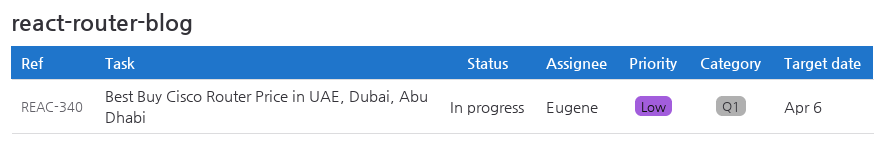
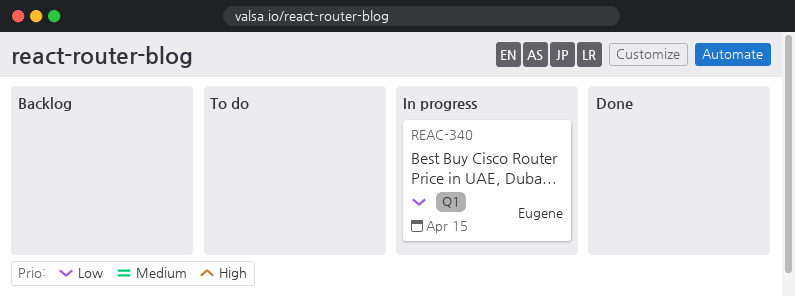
REAC-340, due: Apr 6 -> Apr 15

